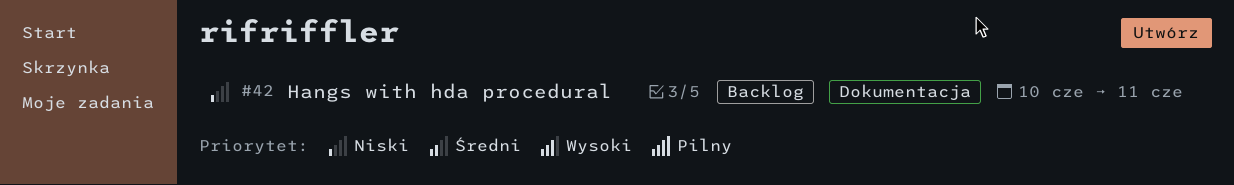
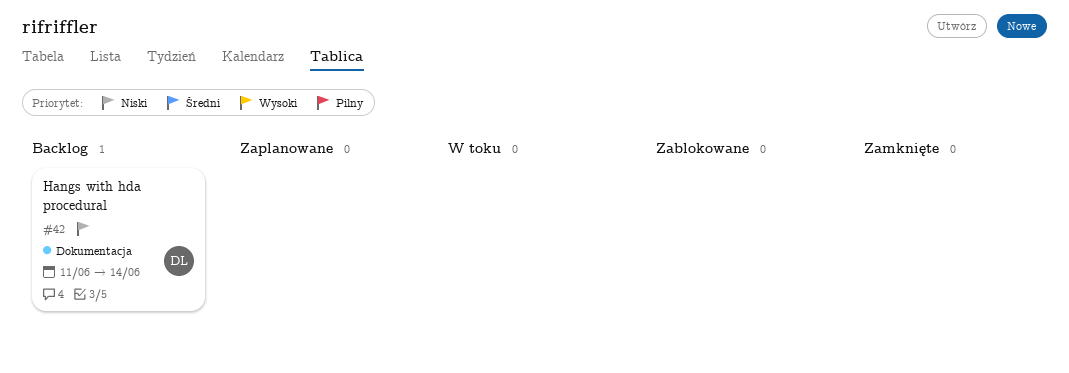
#42, start: Jun 10 -> Jun 11
#42, due: Jun 11 -> Jun 14

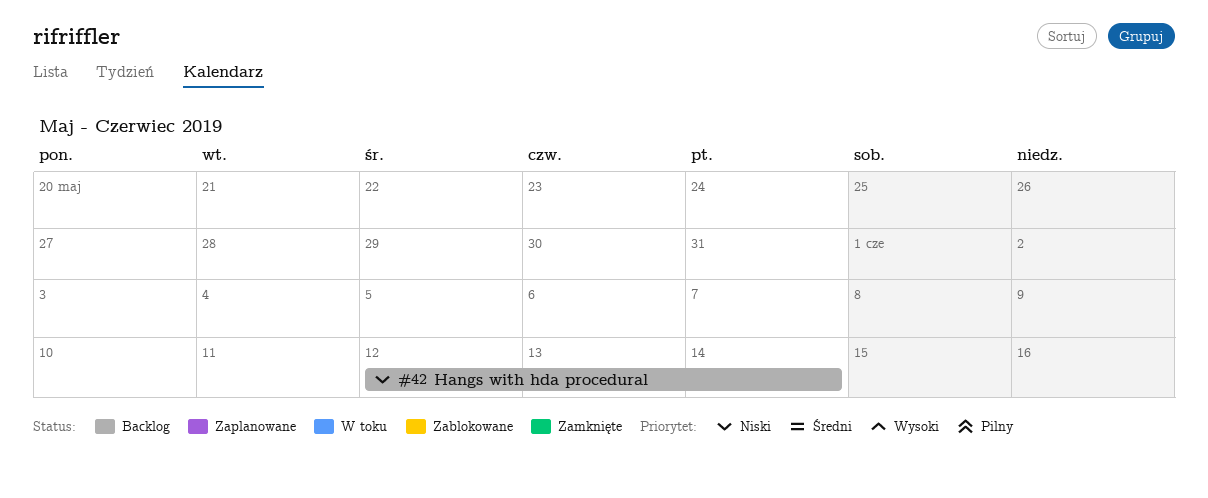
#42, start: Jun 11 -> Jun 12

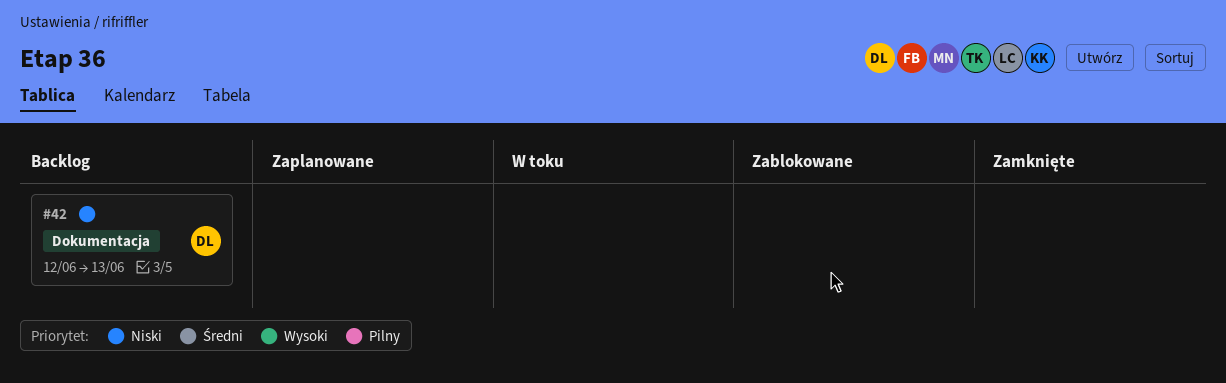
#42, due: Jun 14 -> Jun 13

